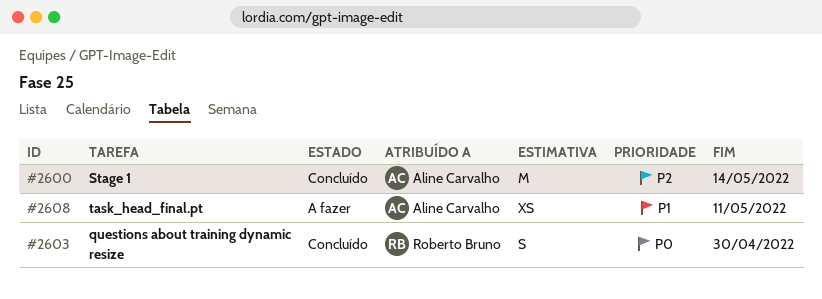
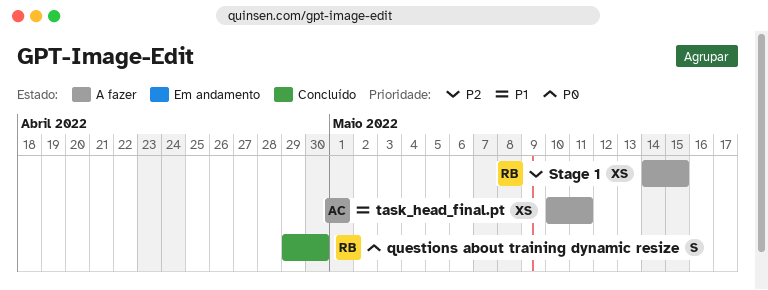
Stage 1, status: Concluído -> A fazer
Stage 1, owner: Aline Carvalho -> Roberto Bruno
Stage 1, estimate: M -> XS
Stage 1, due: May 14 -> May 15

